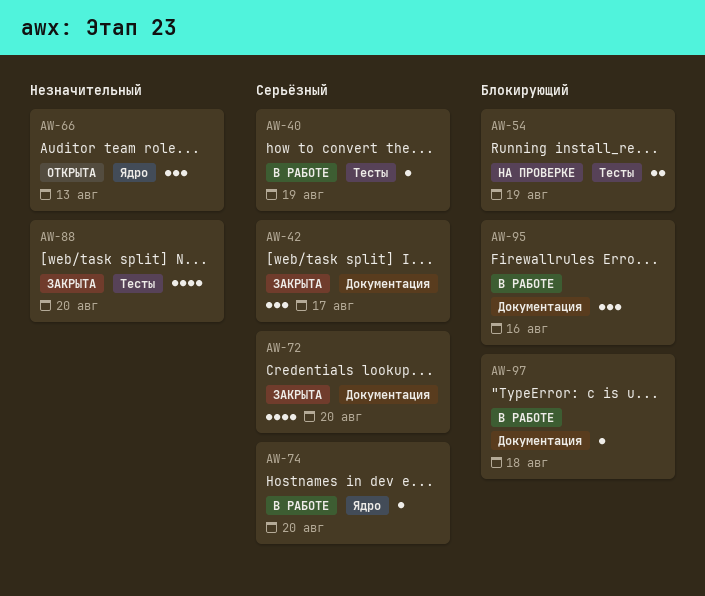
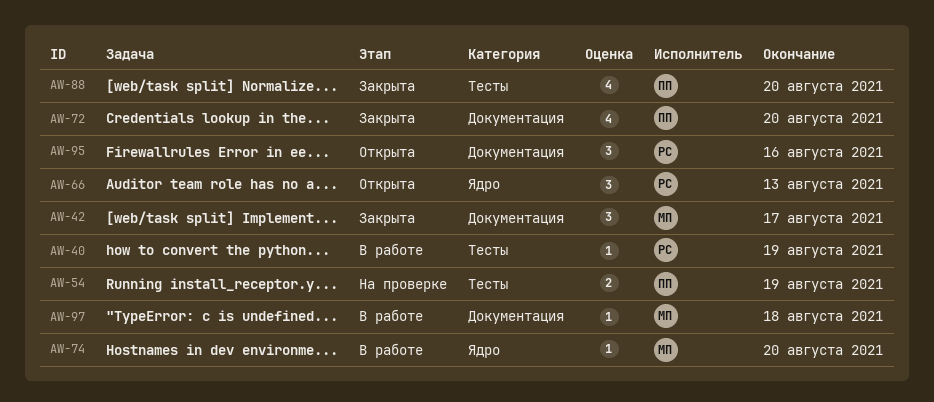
AW-95, status: В работе -> Открыта

